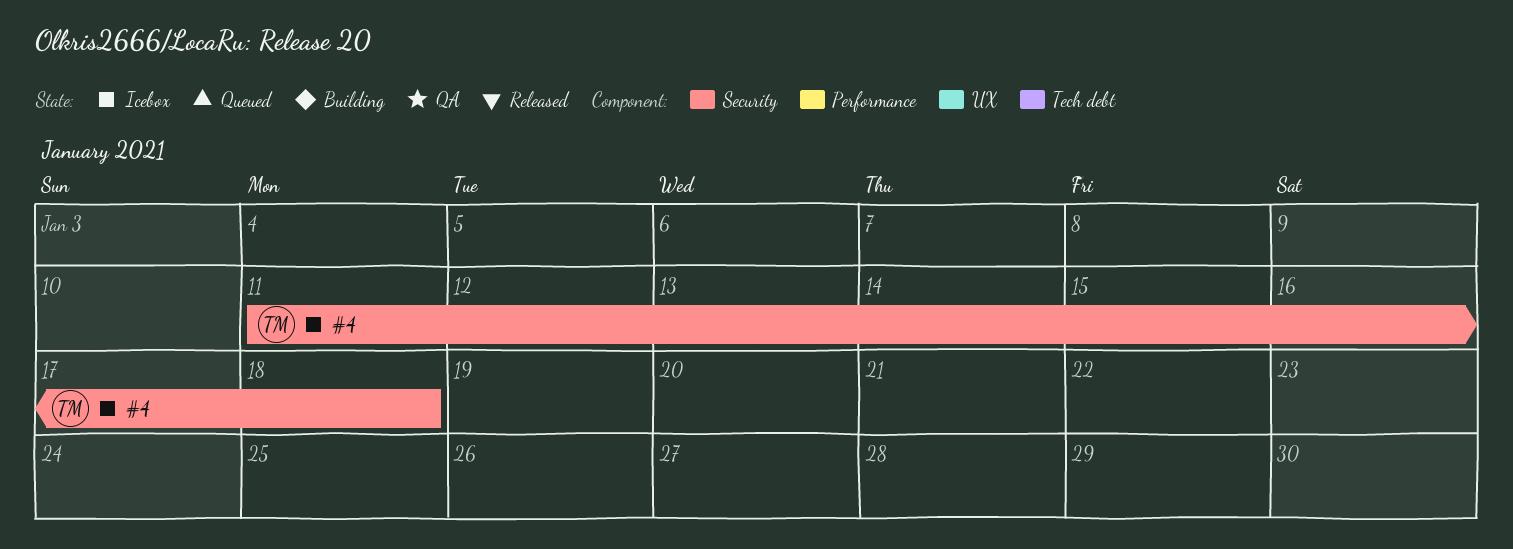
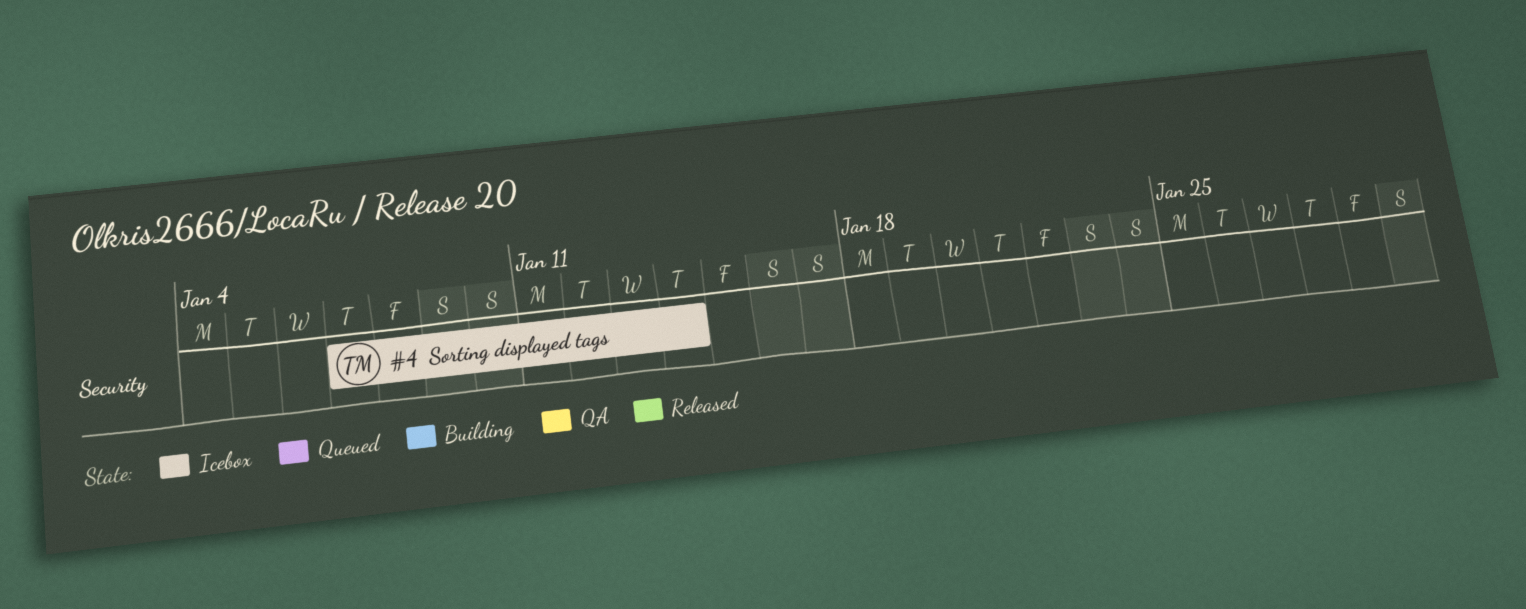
#4, start: Jan 11 -> Jan 7
#4, due: Jan 18 -> Jan 14

